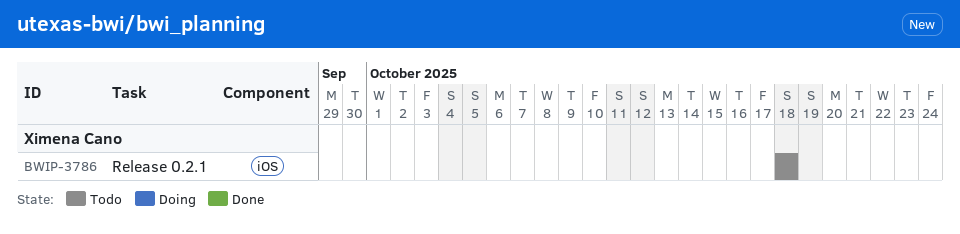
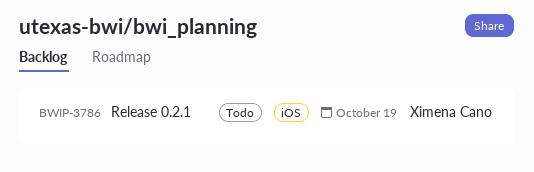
BWIP-3786, due: Oct 18 -> Oct 19

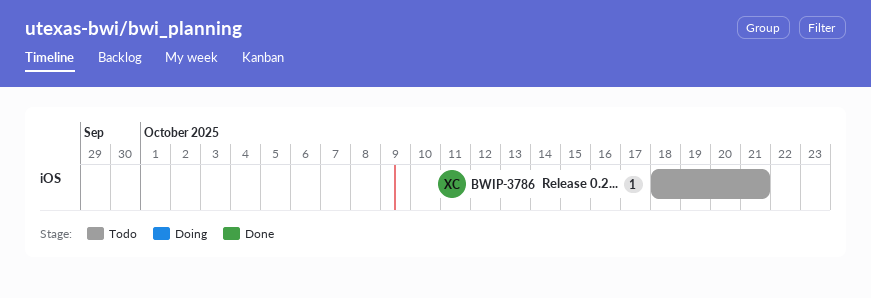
BWIP-3786, due: Oct 19 -> Oct 21

